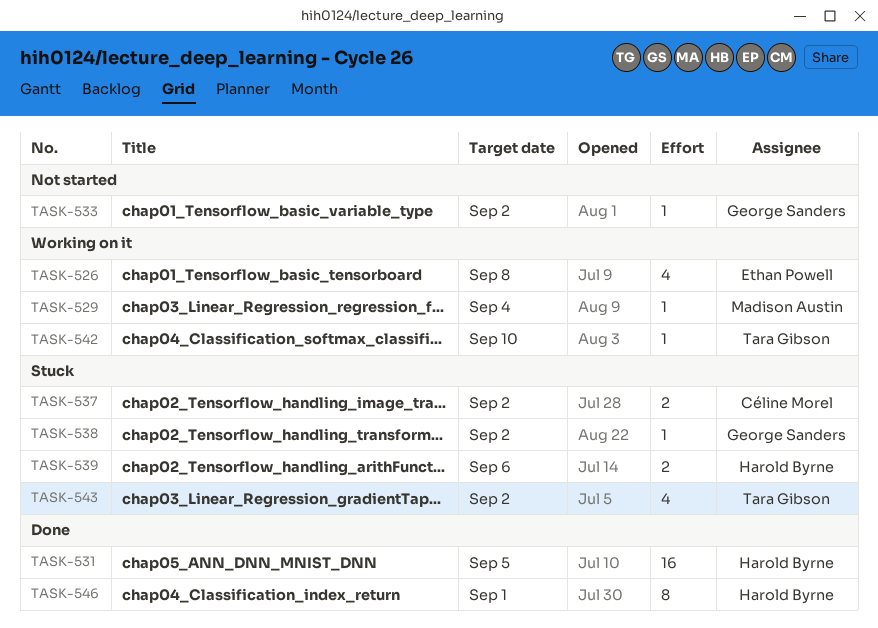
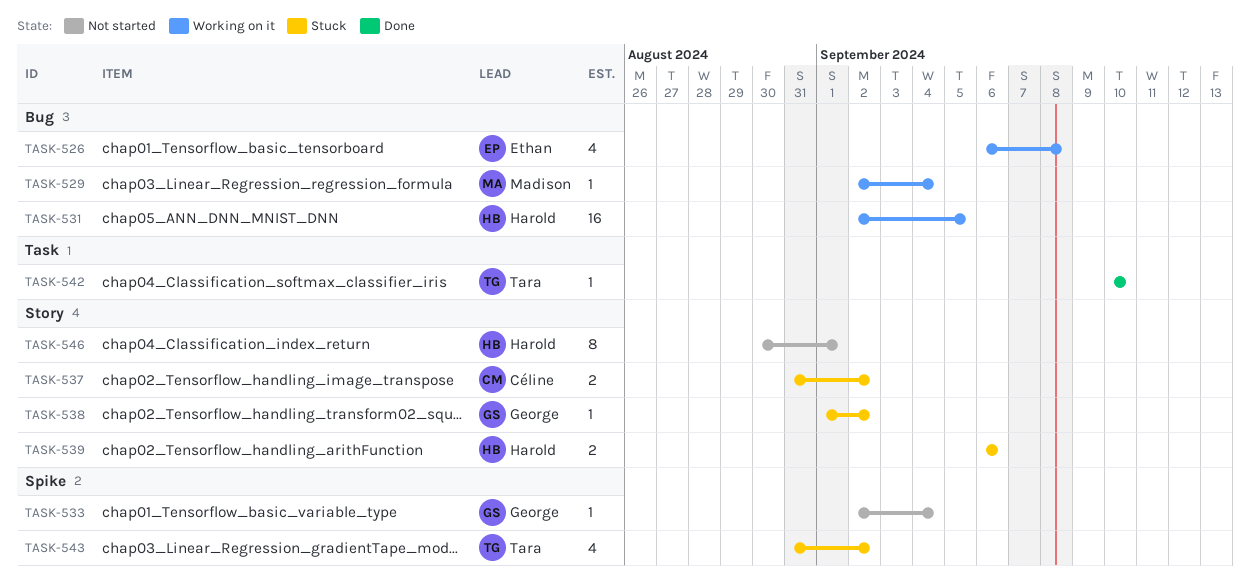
TASK-531, status: Done -> Working on it
TASK-533, due: Sep 2 -> Sep 4
TASK-542, status: Working on it -> Done
TASK-546, status: Done -> Not started

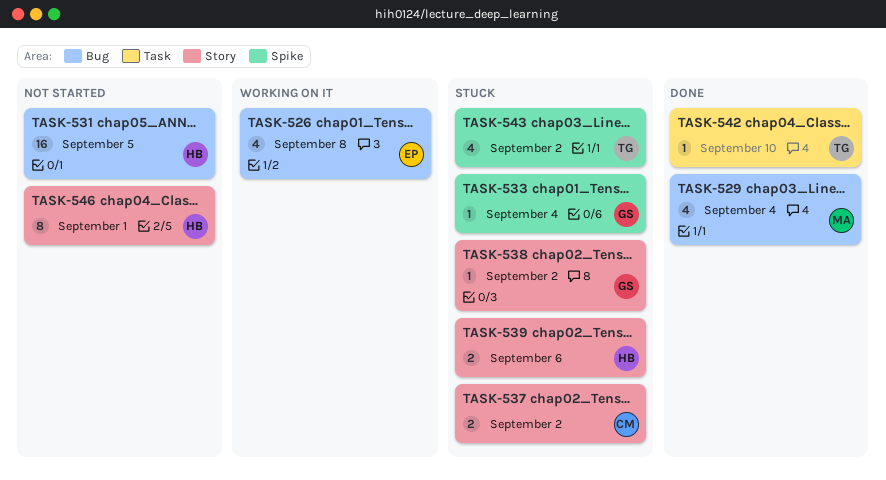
TASK-529, status: Working on it -> Done
TASK-529, estimate: 1 -> 4
TASK-531, status: Working on it -> Not started
TASK-533, status: Not started -> Stuck

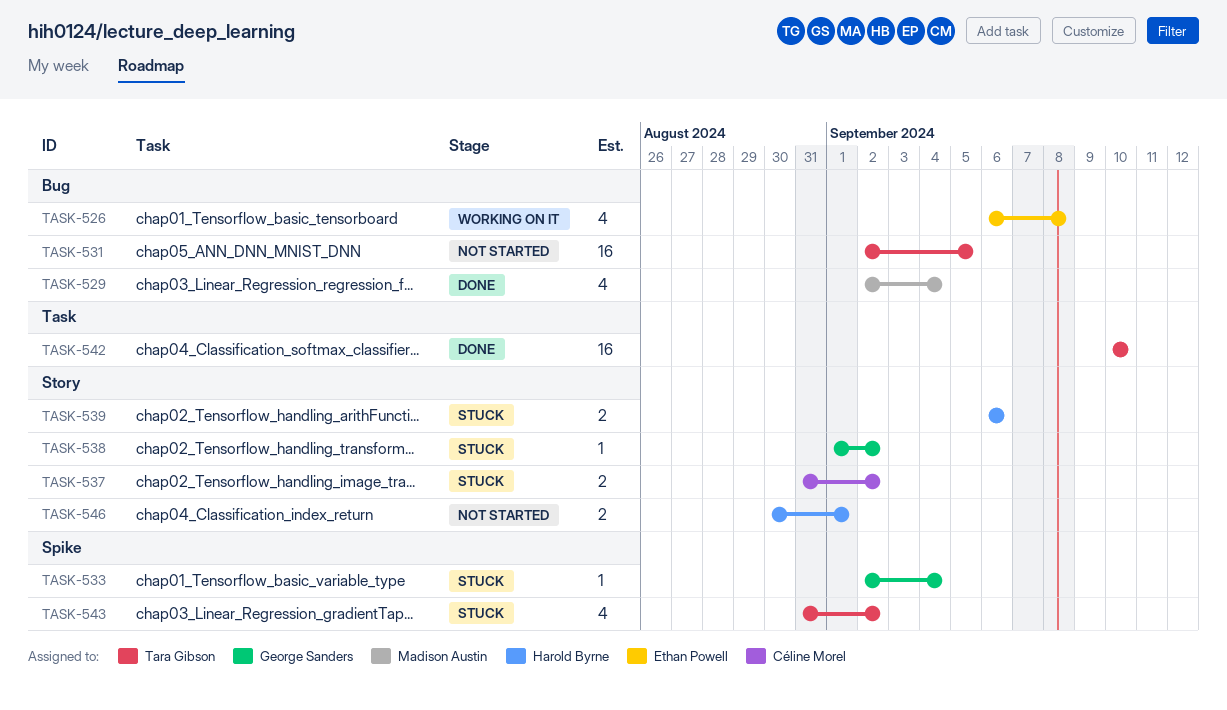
TASK-531, owner: Harold Byrne -> Tara Gibson
TASK-542, estimate: 1 -> 16
TASK-546, estimate: 8 -> 2

